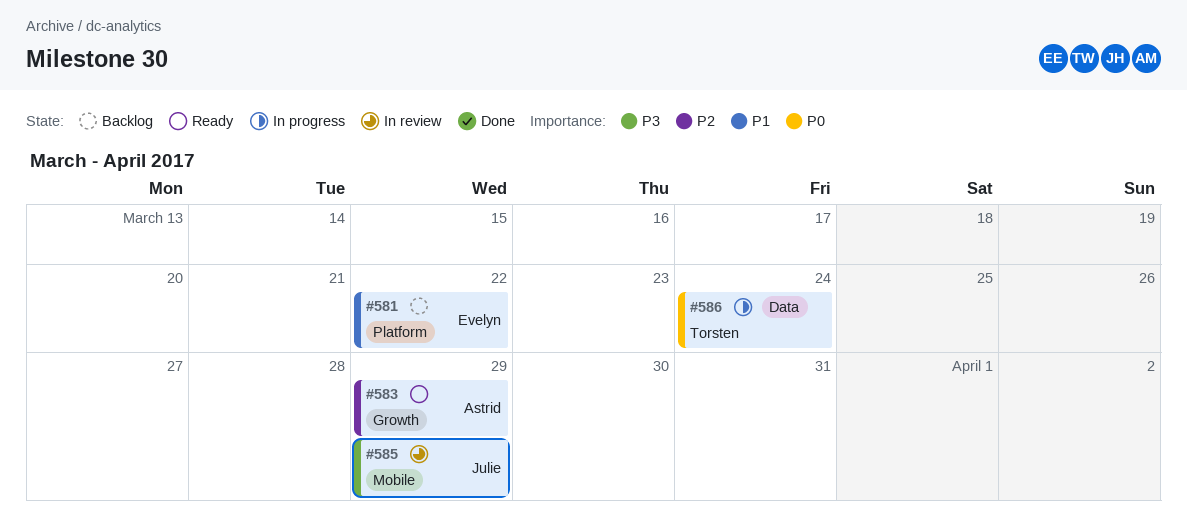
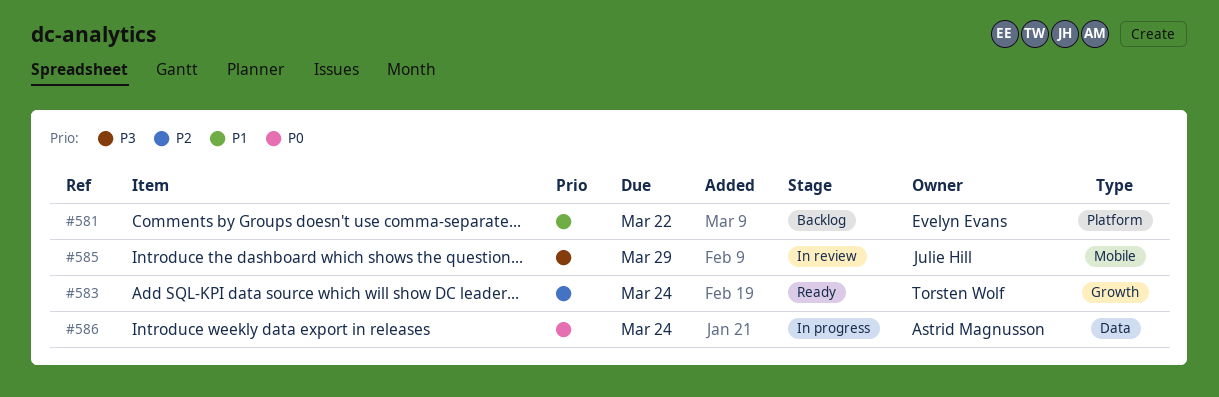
#583, owner: Astrid Magnusson -> Torsten Wolf
#583, due: Mar 29 -> Mar 24
#586, owner: Torsten Wolf -> Astrid Magnusson

